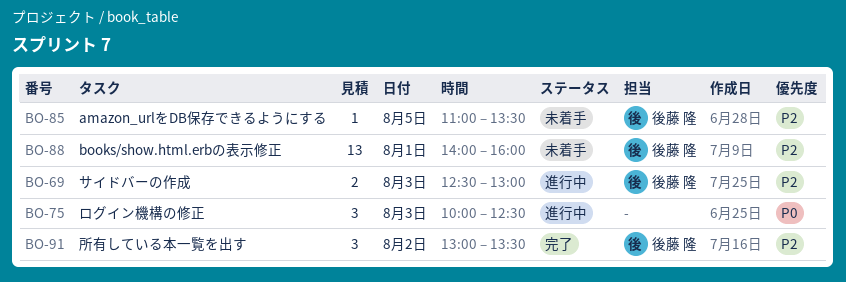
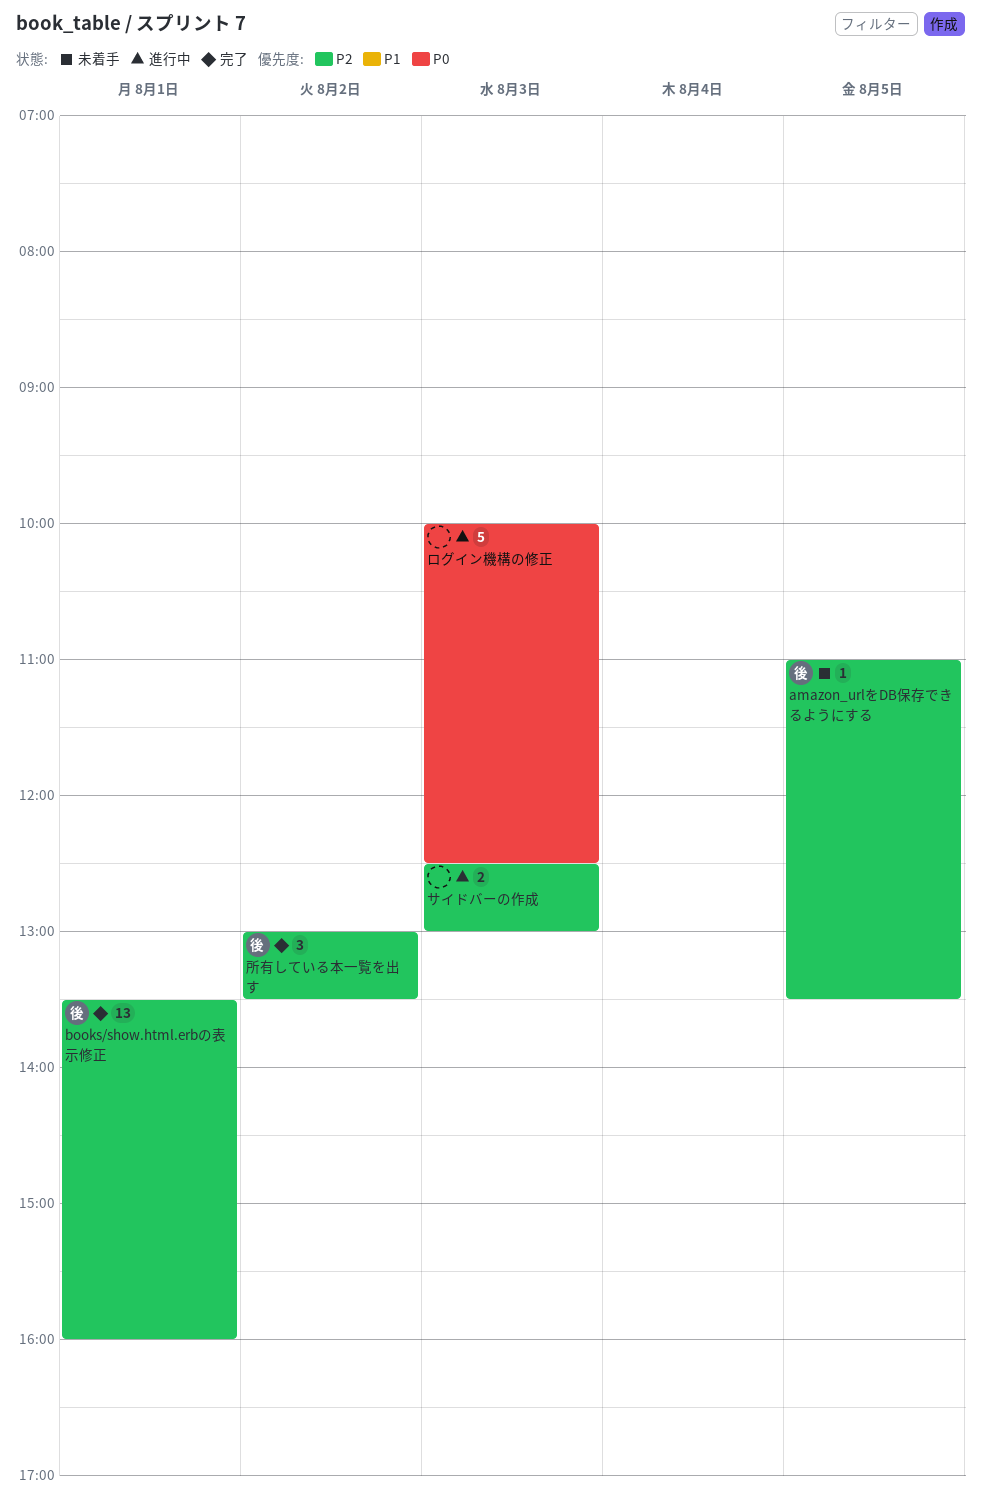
books/show.html.erbの表示修正, status: 未着手 -> 完了
books/show.html.erbの表示修正, begins: 14:00 -> 13:30
サイドバーの作成, owner: 後藤 隆 -> none
ログイン機構の修正, estimate: 3 -> 5

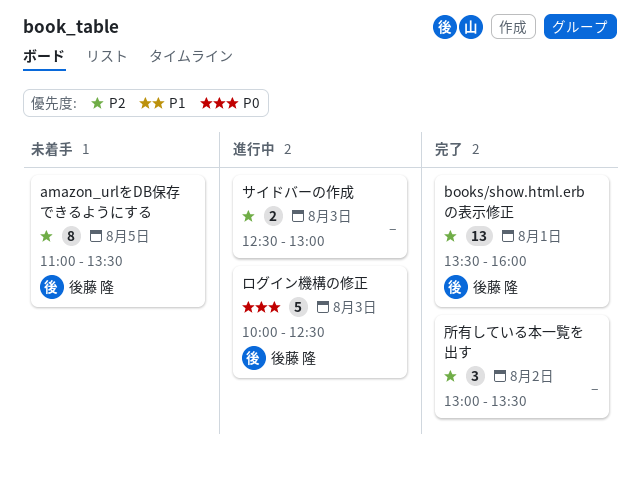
amazon_urlをDB保存できるようにする, estimate: 1 -> 8
ログイン機構の修正, owner: none -> 後藤 隆
所有している本一覧を出す, owner: 後藤 隆 -> none

